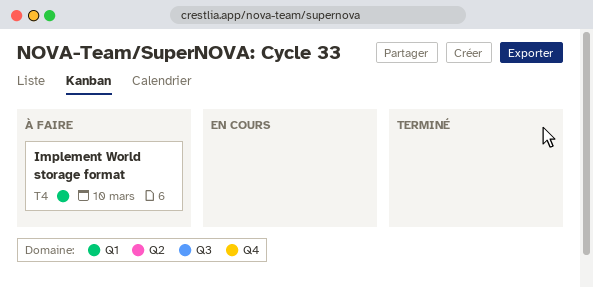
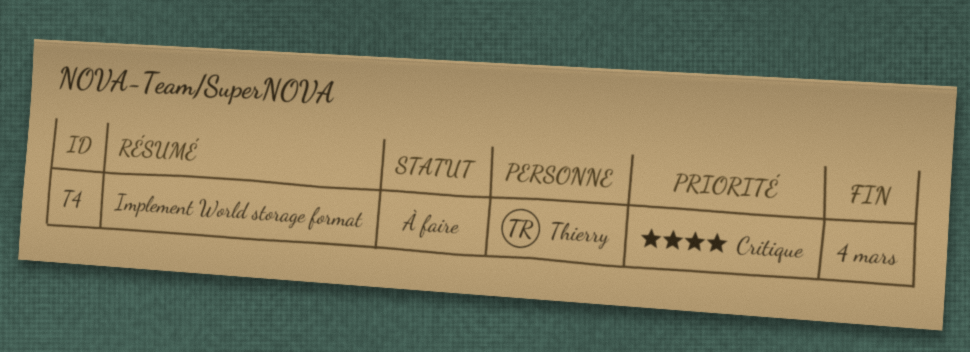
T4, due: Mar 10 -> Mar 4

